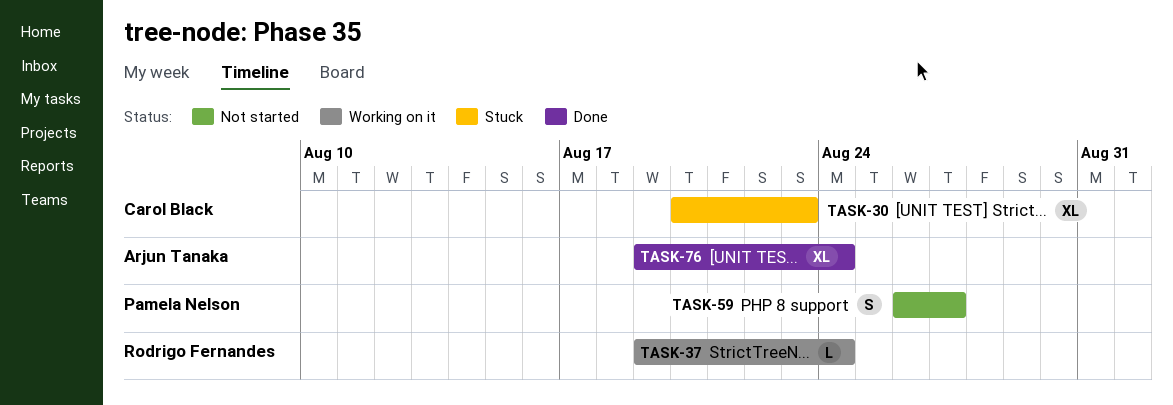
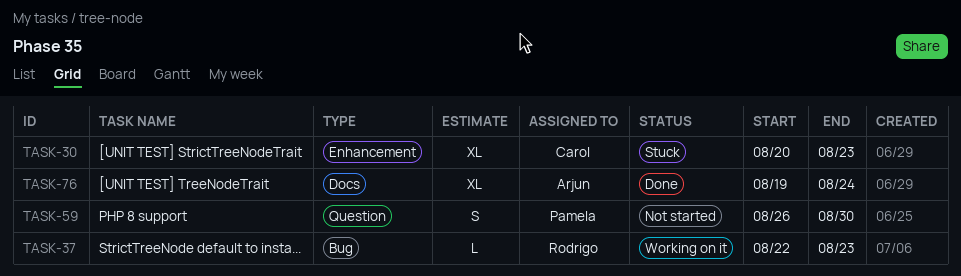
TASK-37, start: Aug 19 -> Aug 22
TASK-37, due: Aug 24 -> Aug 23
TASK-59, due: Aug 27 -> Aug 30

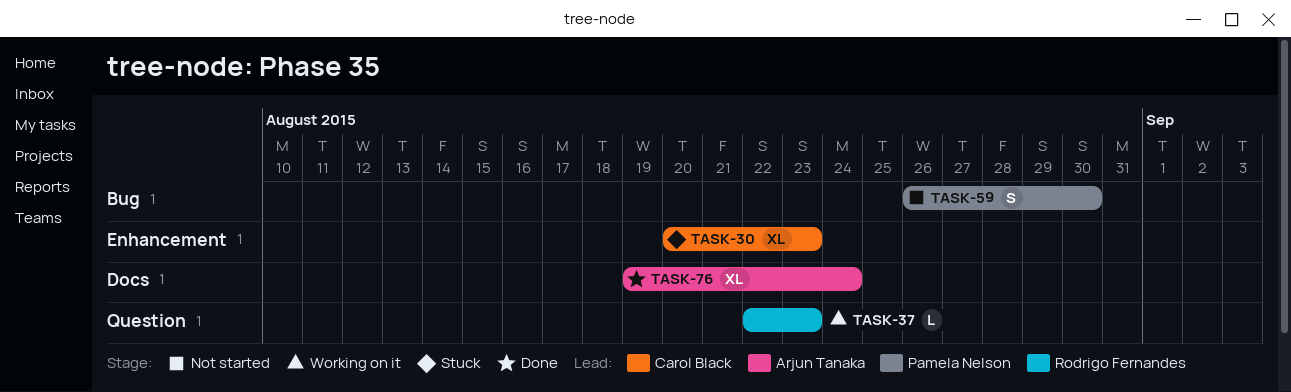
TASK-37, label: Bug -> Question
TASK-59, label: Question -> Bug

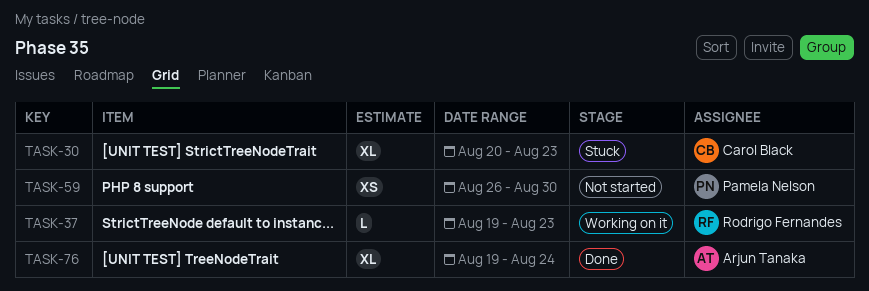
TASK-37, start: Aug 22 -> Aug 19
TASK-59, estimate: S -> XS

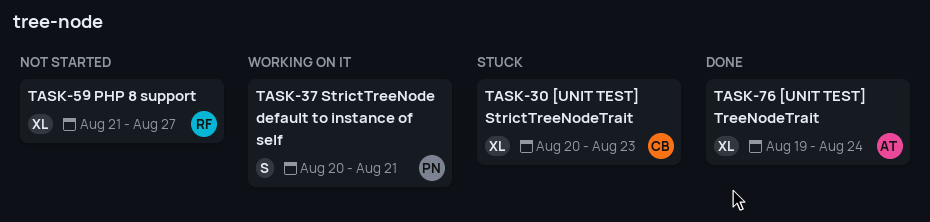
TASK-37, owner: Rodrigo Fernandes -> Pamela Nelson
TASK-37, estimate: L -> S
TASK-37, start: Aug 19 -> Aug 20
TASK-37, due: Aug 23 -> Aug 21
TASK-59, owner: Pamela Nelson -> Rodrigo Fernandes
TASK-59, estimate: XS -> XL
TASK-59, start: Aug 26 -> Aug 21
TASK-59, due: Aug 30 -> Aug 27

